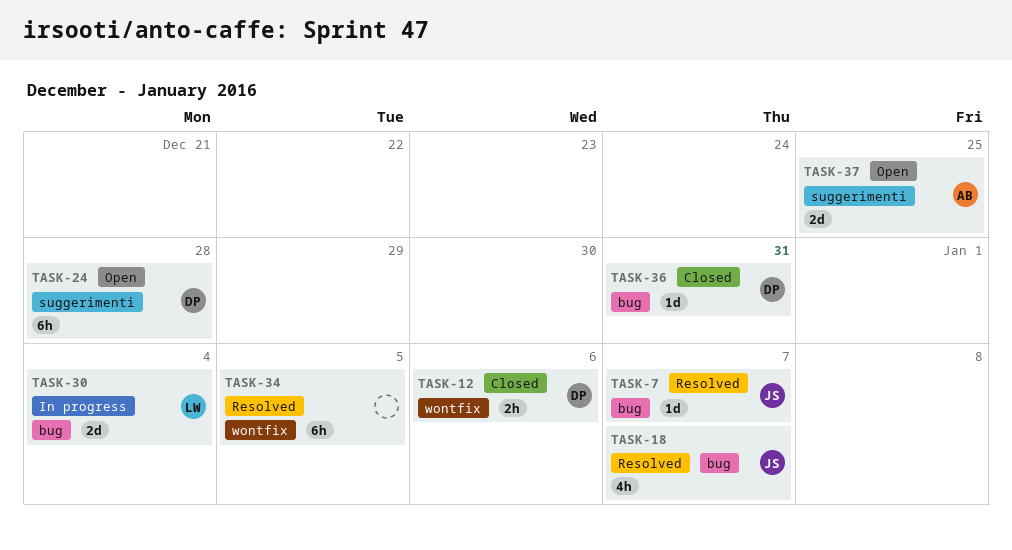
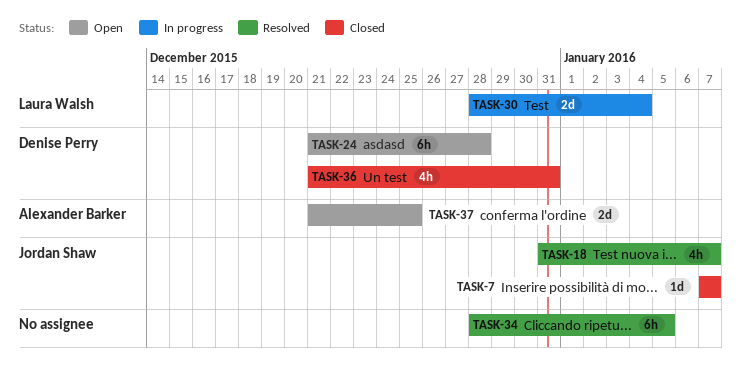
TASK-7, status: Resolved -> Closed
TASK-12: present -> none
TASK-36, estimate: 1d -> 4h

